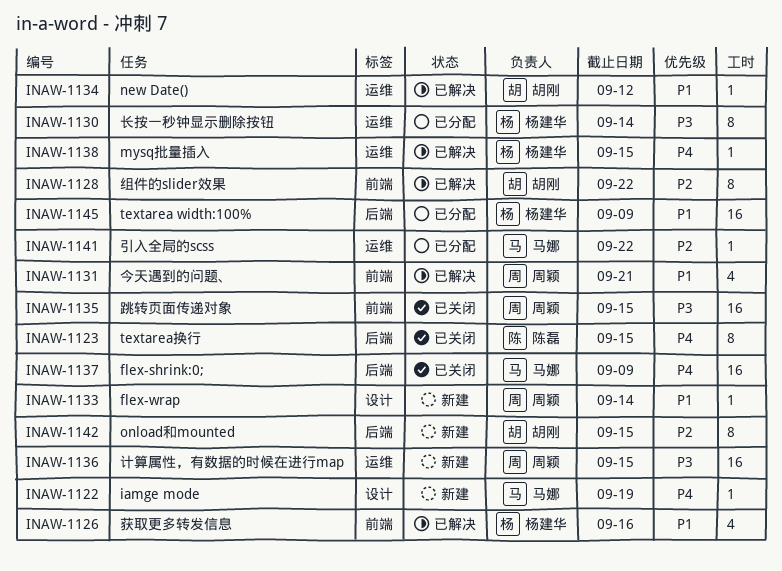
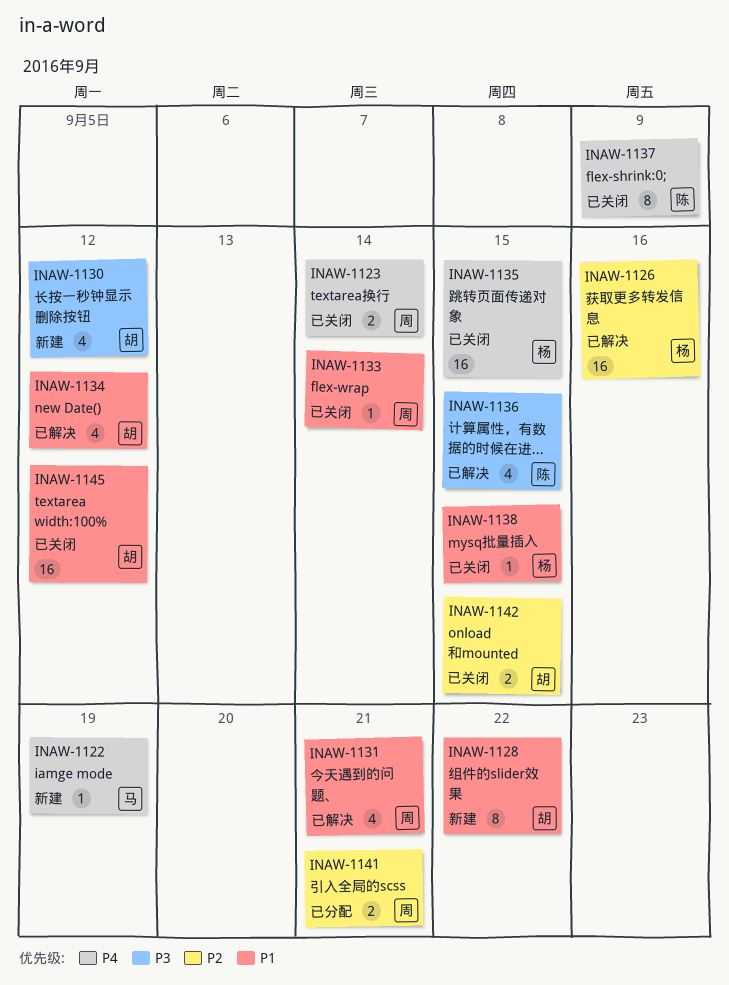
INAW-1123, owner: 陈磊 -> 周颖
INAW-1123, estimate: 8 -> 2
INAW-1123, due: Sep 15 -> Sep 14
INAW-1126, priority: P1 -> P2
INAW-1126, estimate: 4 -> 16
INAW-1128, status: 已解决 -> 新建
INAW-1128, priority: P2 -> P1
INAW-1130, status: 已分配 -> 新建
INAW-1130, owner: 杨建华 -> 胡刚
INAW-1130, estimate: 8 -> 4
INAW-1130, due: Sep 14 -> Sep 12
INAW-1133, status: 新建 -> 已关闭
INAW-1134, estimate: 1 -> 4
INAW-1135, owner: 周颖 -> 杨建华
INAW-1135, priority: P3 -> P4
INAW-1136, status: 新建 -> 已解决
INAW-1136, owner: 周颖 -> 陈磊
INAW-1136, estimate: 16 -> 4
INAW-1137, owner: 马娜 -> 陈磊
INAW-1137, estimate: 16 -> 8
INAW-1138, status: 已解决 -> 已关闭
INAW-1138, priority: P4 -> P1
INAW-1141, owner: 马娜 -> 周颖
INAW-1141, estimate: 1 -> 2
INAW-1141, due: Sep 22 -> Sep 21
INAW-1142, status: 新建 -> 已关闭
INAW-1142, estimate: 8 -> 2
INAW-1145, status: 已分配 -> 已关闭
INAW-1145, owner: 杨建华 -> 胡刚
INAW-1145, due: Sep 9 -> Sep 12

